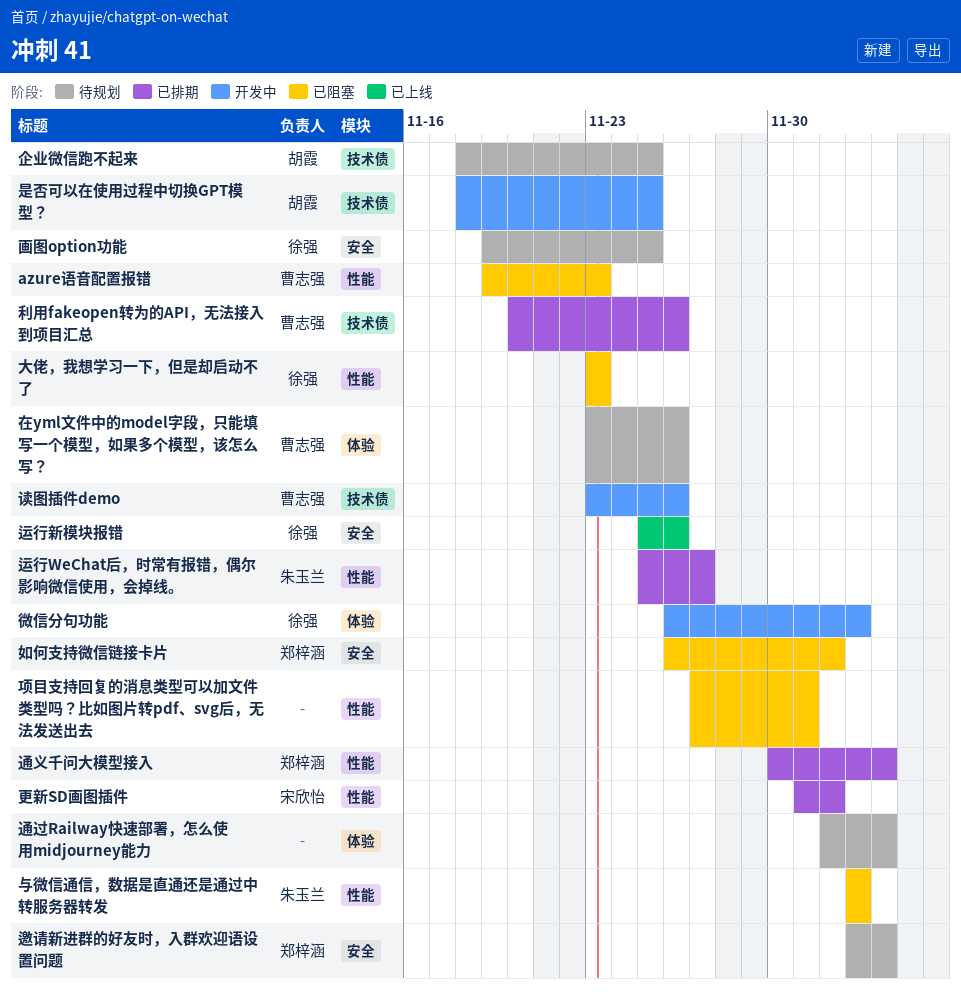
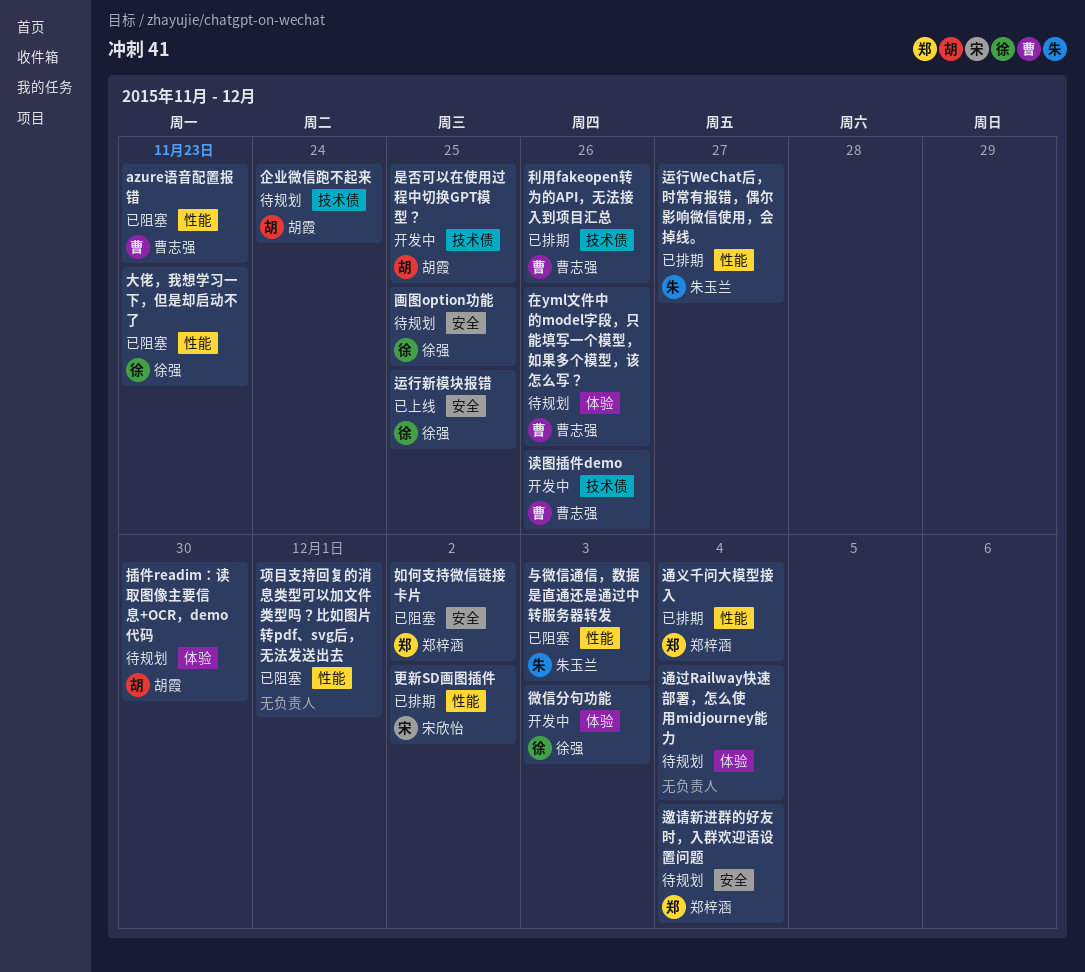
企业微信跑不起来, due: Nov 25 -> Nov 24
插件readim：读取图像主要信息+OCR，demo代码: none -> present
运行新模块报错, due: Nov 26 -> Nov 25

